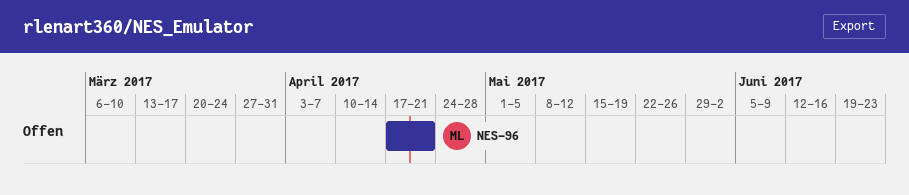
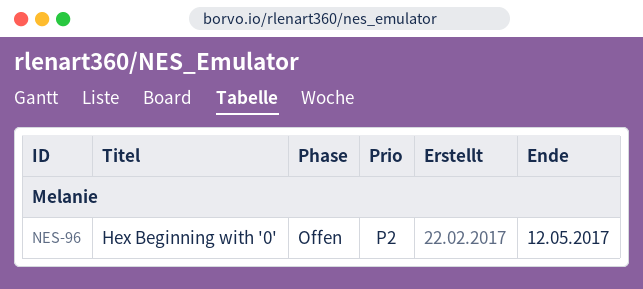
NES-96, due: Apr 21 -> May 12

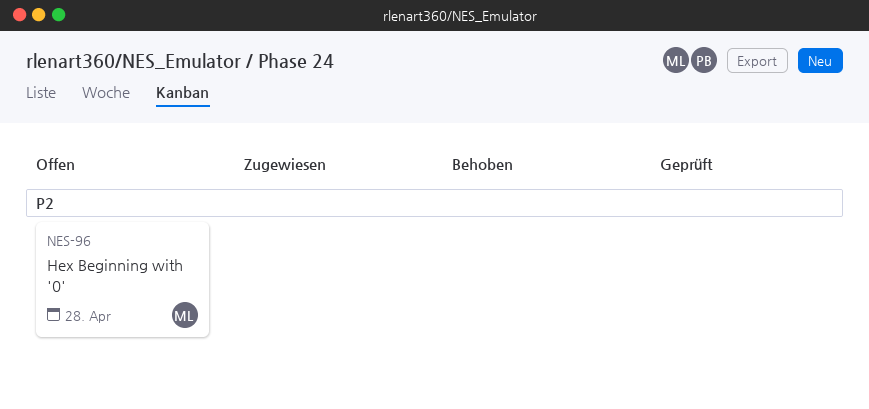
NES-96, due: May 12 -> Apr 28

